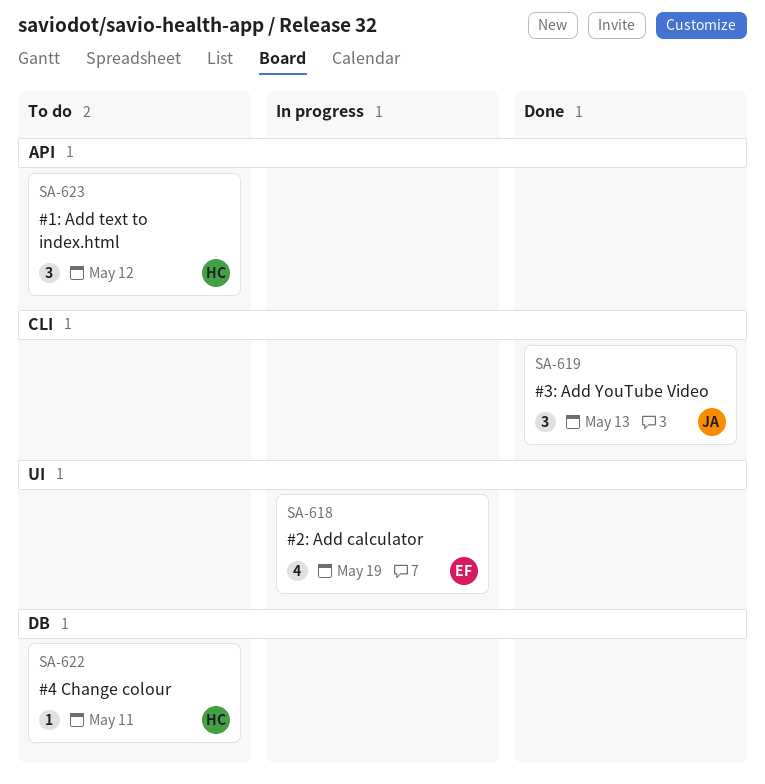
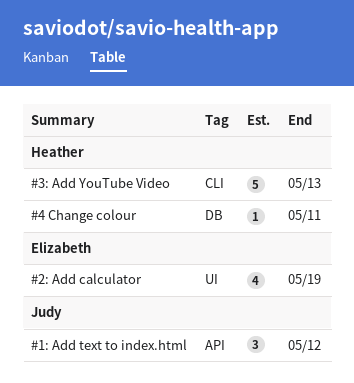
#1: Add text to index.html, owner: Heather -> Judy
#3: Add YouTube Video, owner: Judy -> Heather
#3: Add YouTube Video, estimate: 3 -> 5

